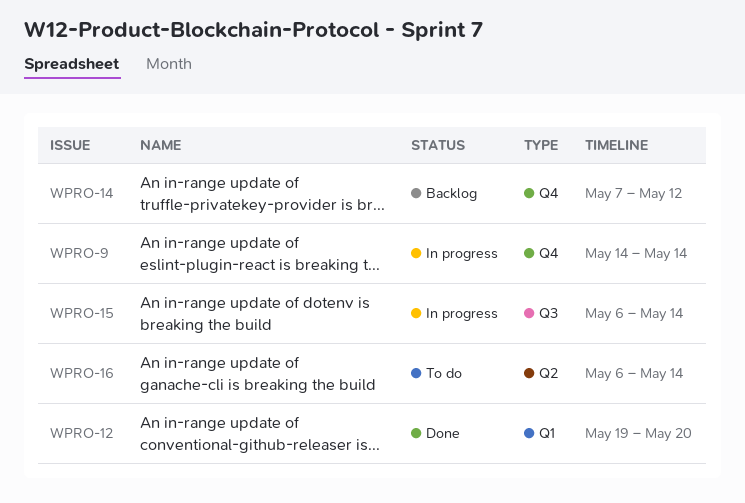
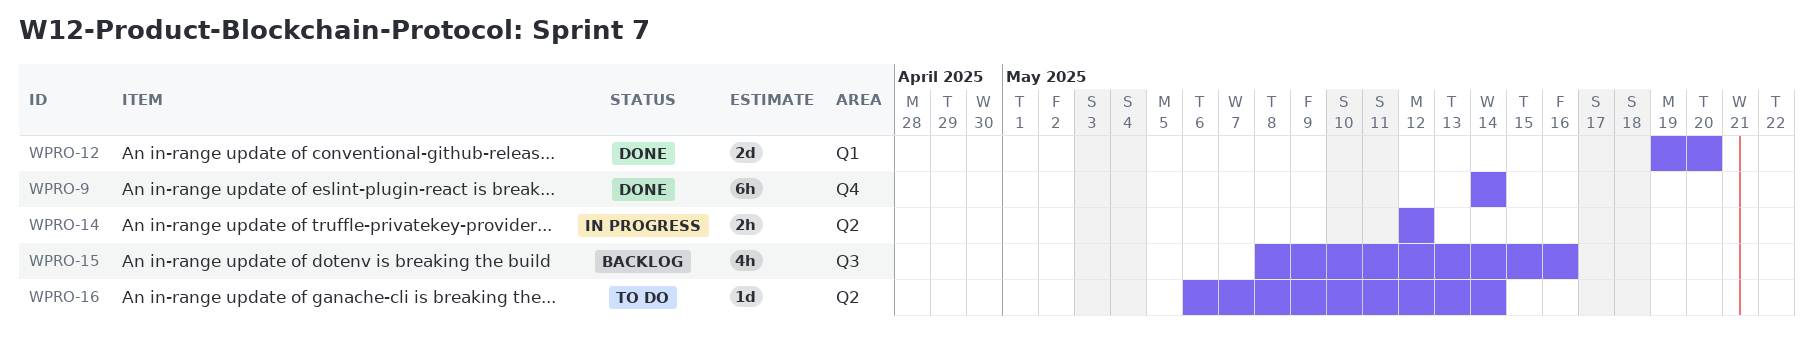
WPRO-9, status: In progress -> Done
WPRO-14, status: Backlog -> In progress
WPRO-14, label: Q4 -> Q2
WPRO-14, start: May 7 -> May 12
WPRO-15, status: In progress -> Backlog
WPRO-15, start: May 6 -> May 8
WPRO-15, due: May 14 -> May 16

